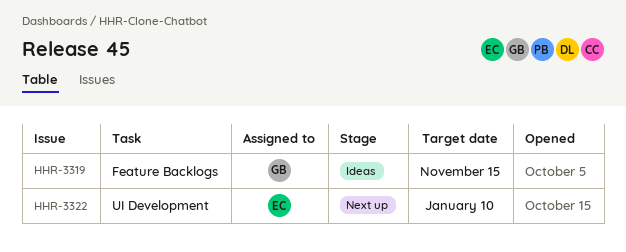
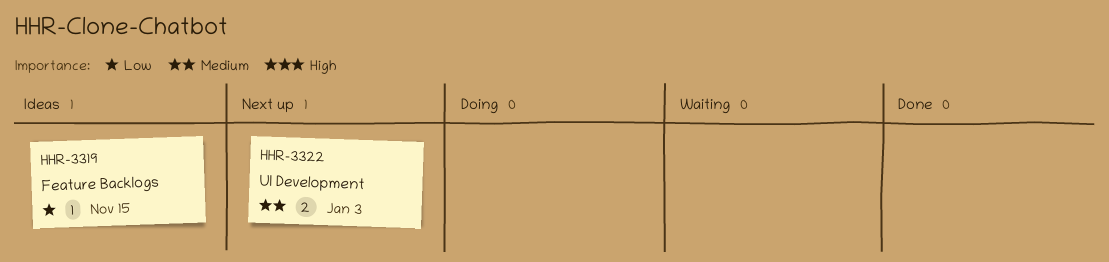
HHR-3322, due: Jan 10 -> Jan 3

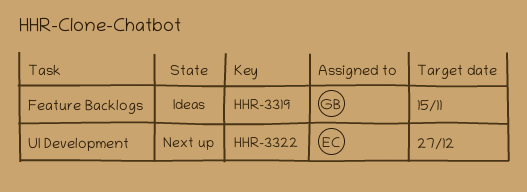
HHR-3322, due: Jan 3 -> Dec 27

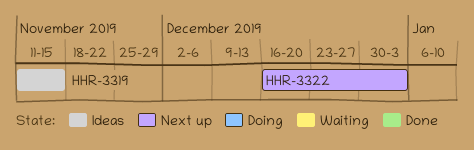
HHR-3322, due: Dec 27 -> Jan 3

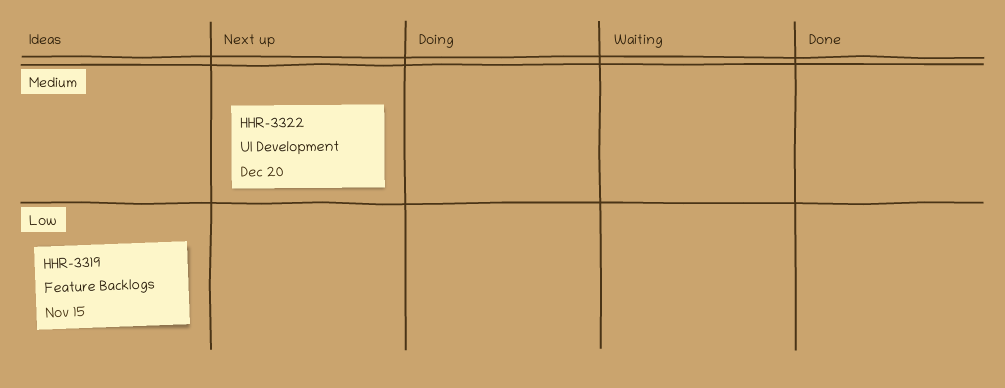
HHR-3322, due: Jan 3 -> Dec 20

